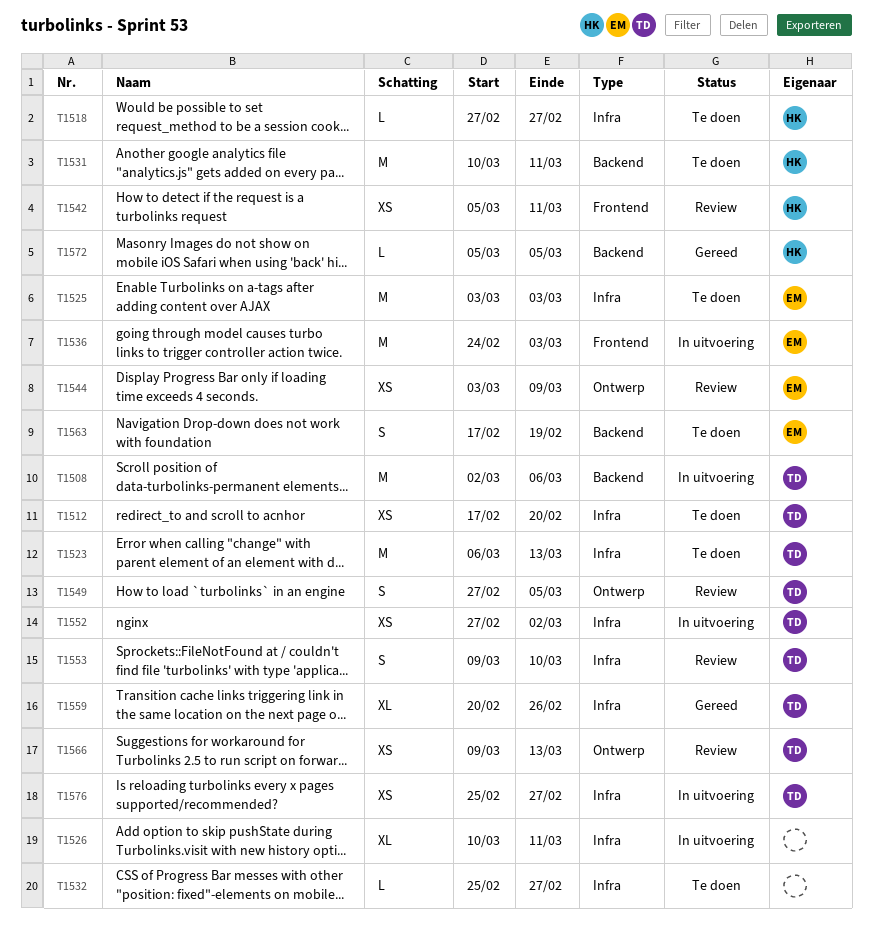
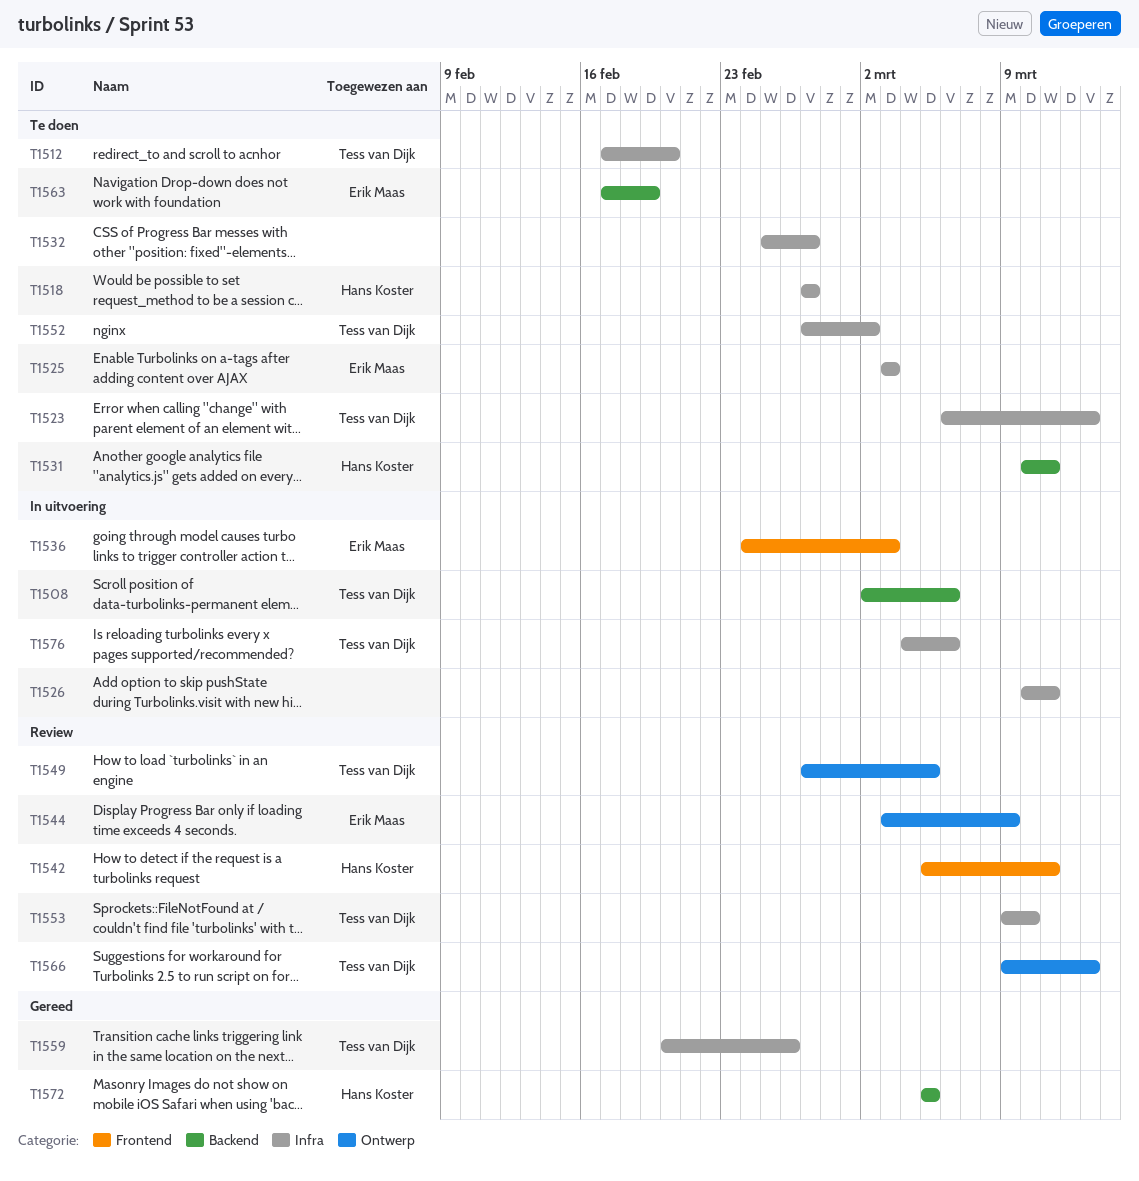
T1552, status: In uitvoering -> Te doen
T1576, start: Feb 25 -> Mar 4
T1576, due: Feb 27 -> Mar 6

